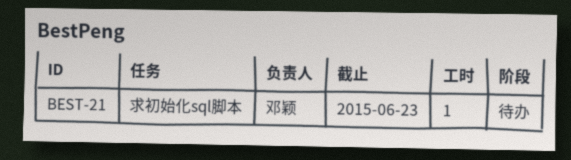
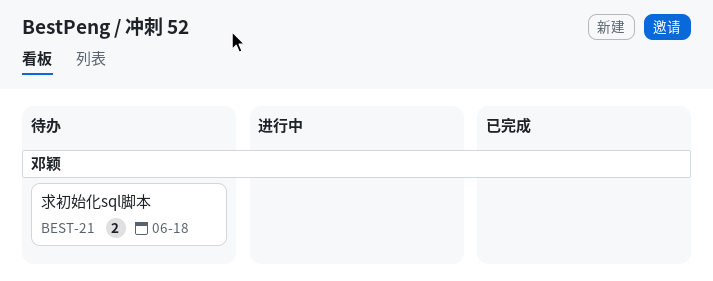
BEST-21, estimate: 1 -> 2
BEST-21, due: Jun 23 -> Jun 18

